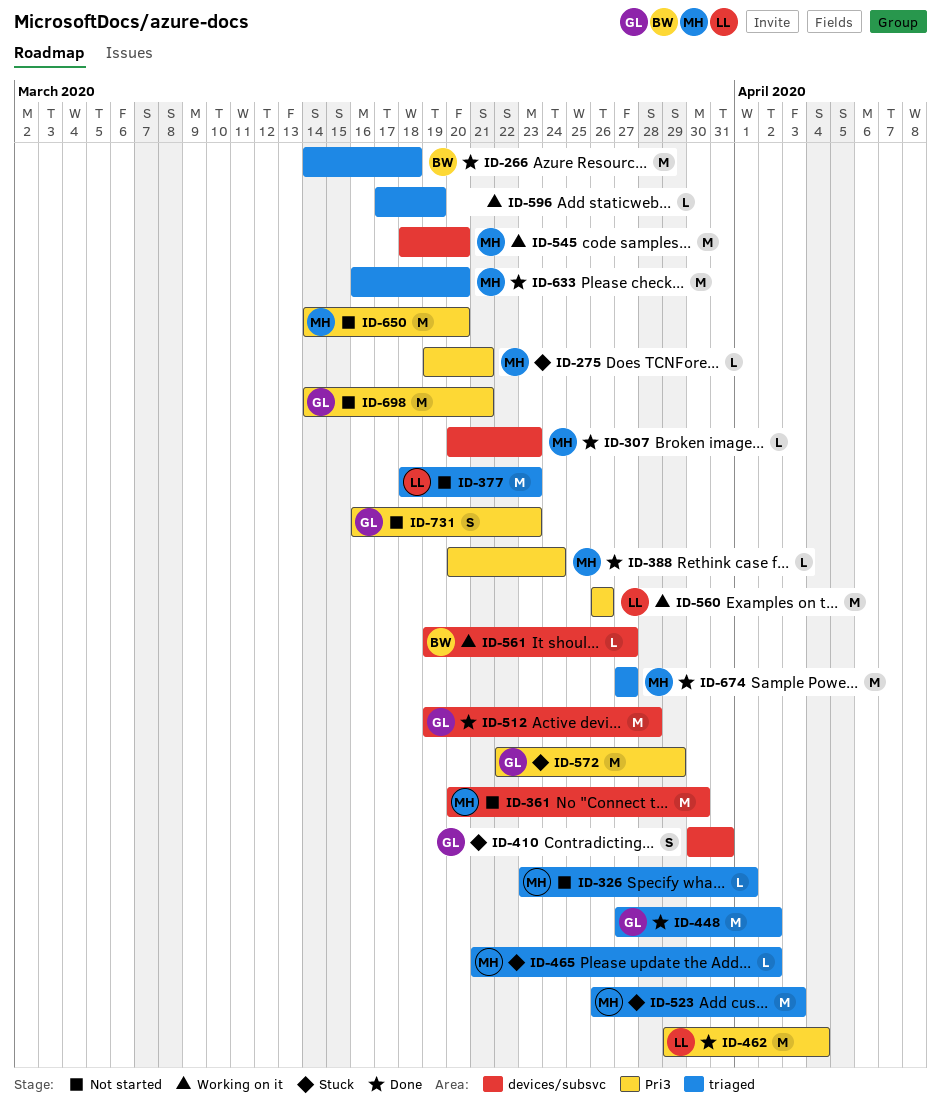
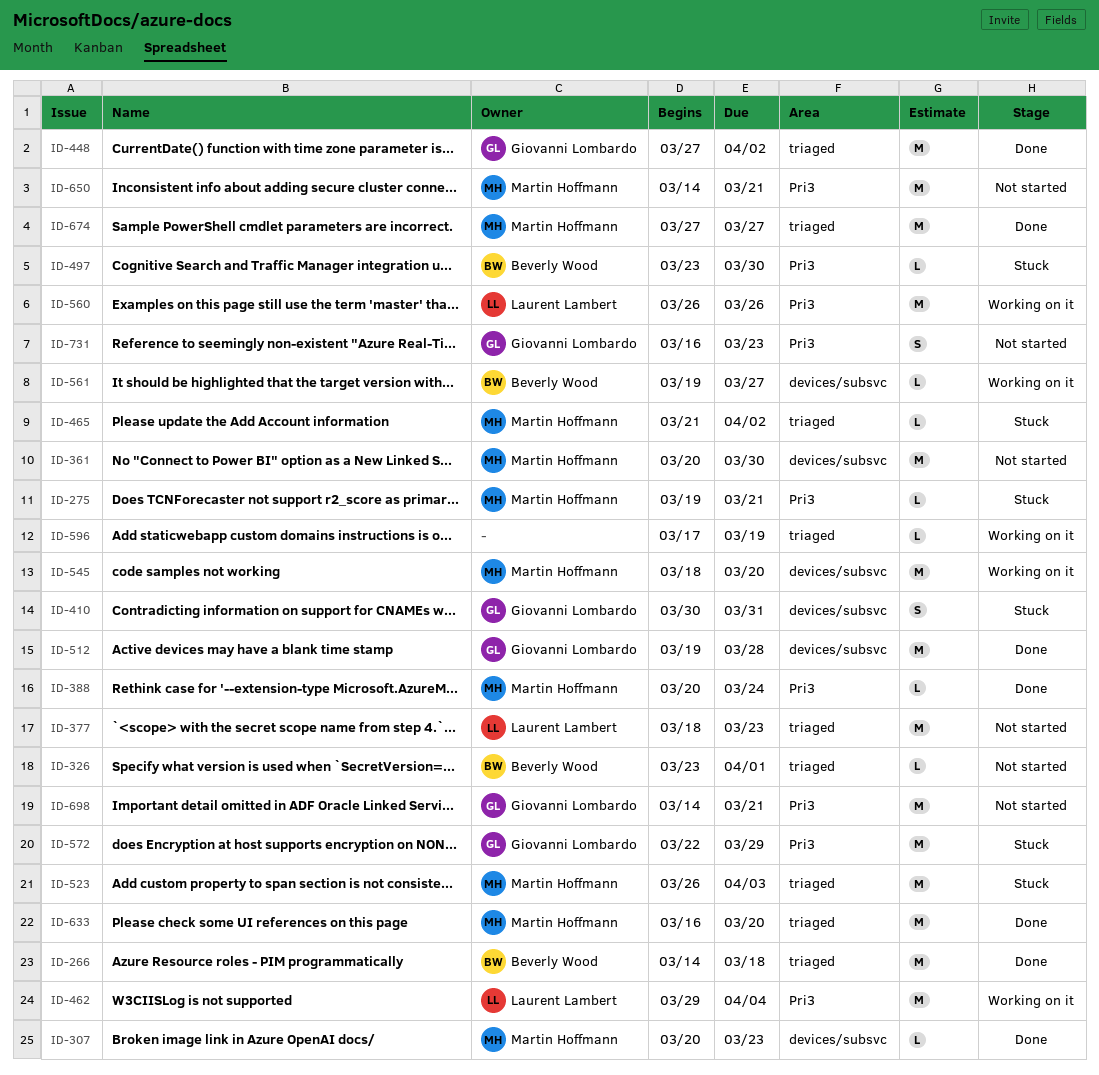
ID-326, owner: Martin Hoffmann -> Beverly Wood
ID-462, status: Done -> Working on it
ID-497: none -> present
ID-650, due: Mar 20 -> Mar 21

